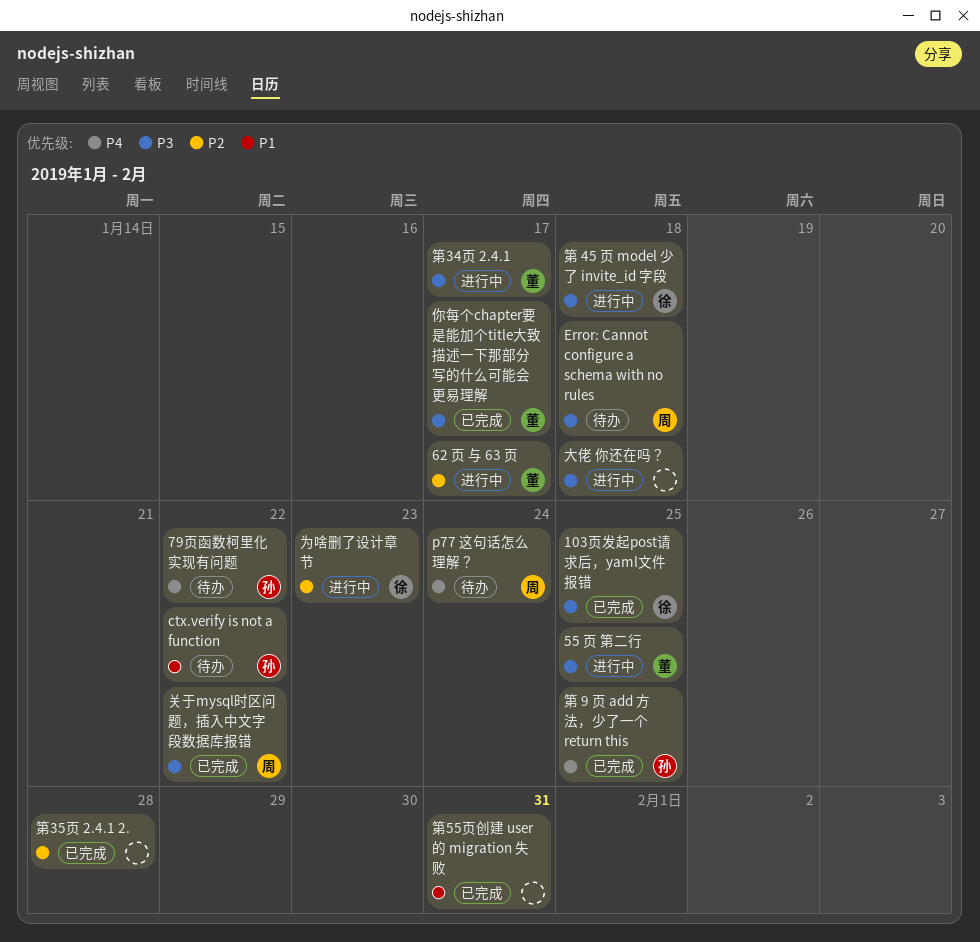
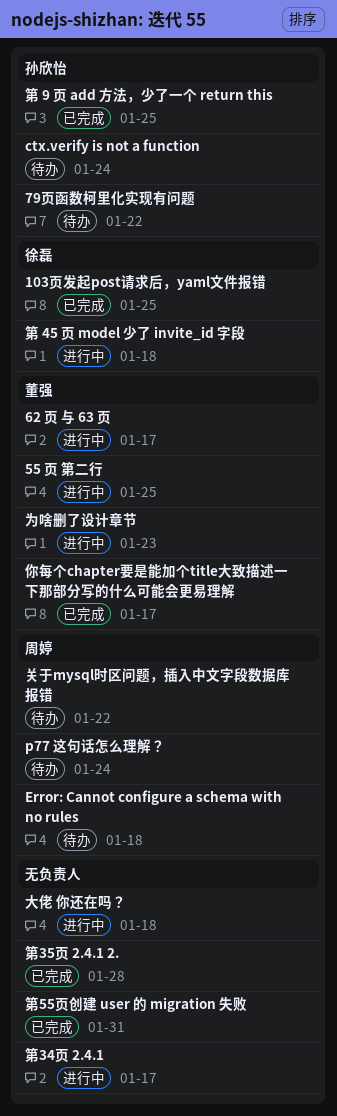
ctx.verify is not a function, due: Jan 22 -> Jan 24
为啥删了设计章节, owner: 徐磊 -> 董强
关于mysql时区问题，插入中文字段数据库报错, status: 已完成 -> 待办
第34页 2.4.1, owner: 董强 -> none

